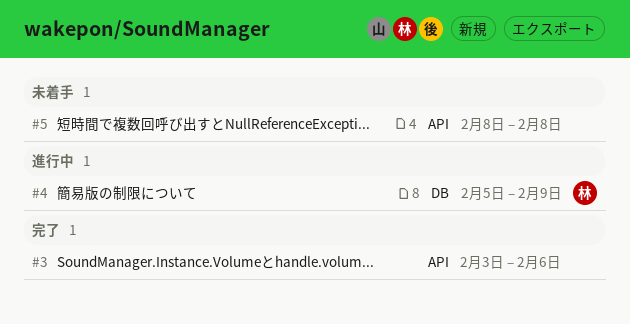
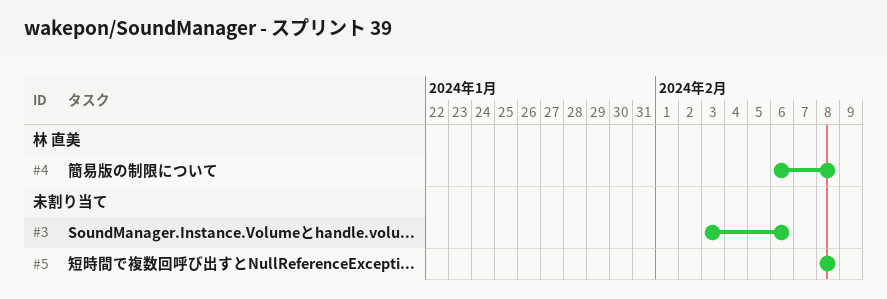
#4, start: Feb 5 -> Feb 6
#4, due: Feb 9 -> Feb 8

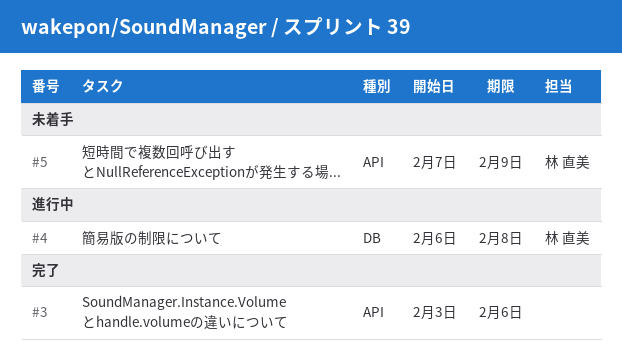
#5, owner: none -> 林 直美
#5, start: Feb 8 -> Feb 7
#5, due: Feb 8 -> Feb 9

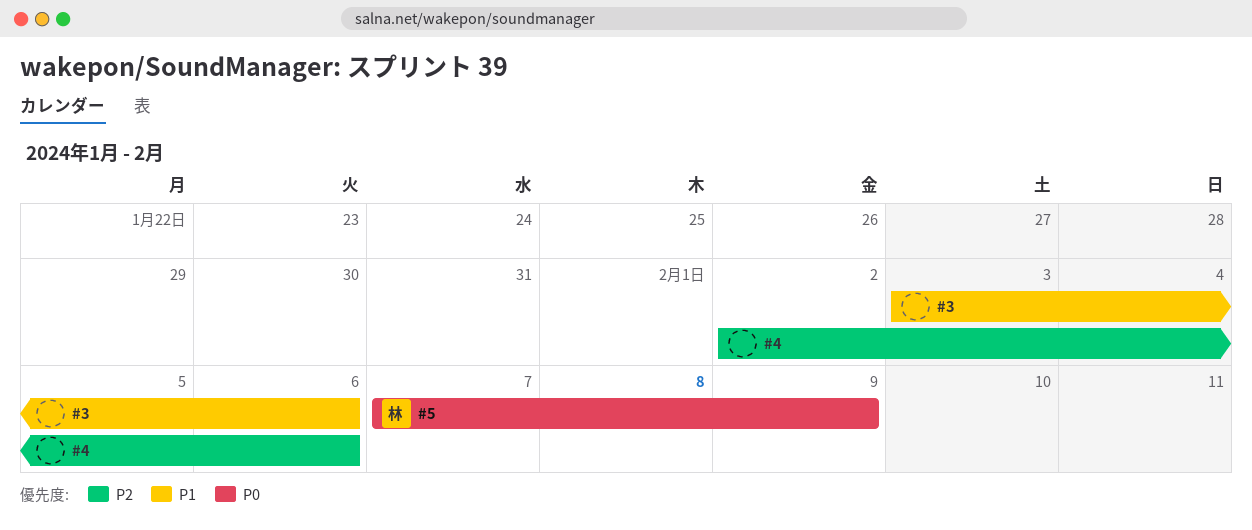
#4, owner: 林 直美 -> none
#4, start: Feb 6 -> Feb 2
#4, due: Feb 8 -> Feb 6

